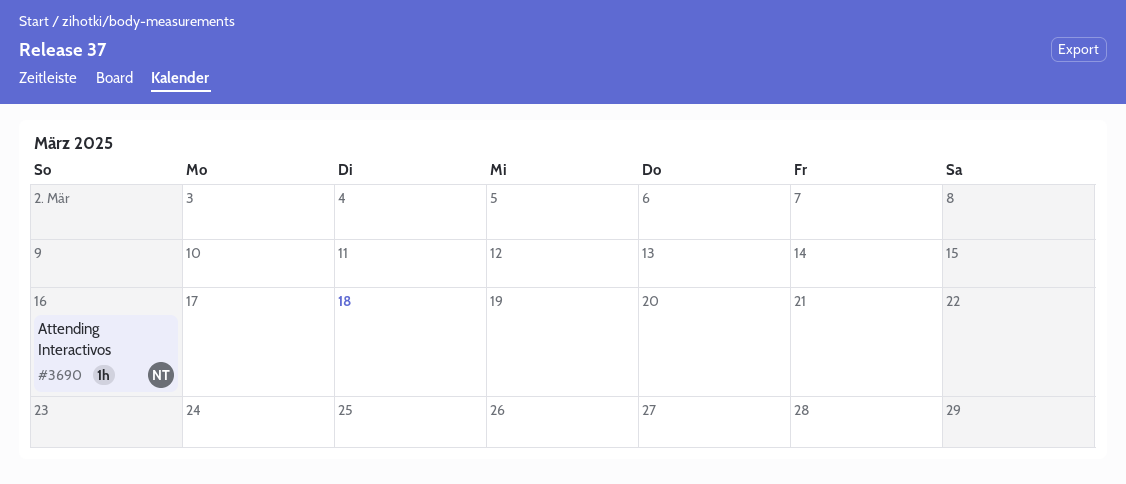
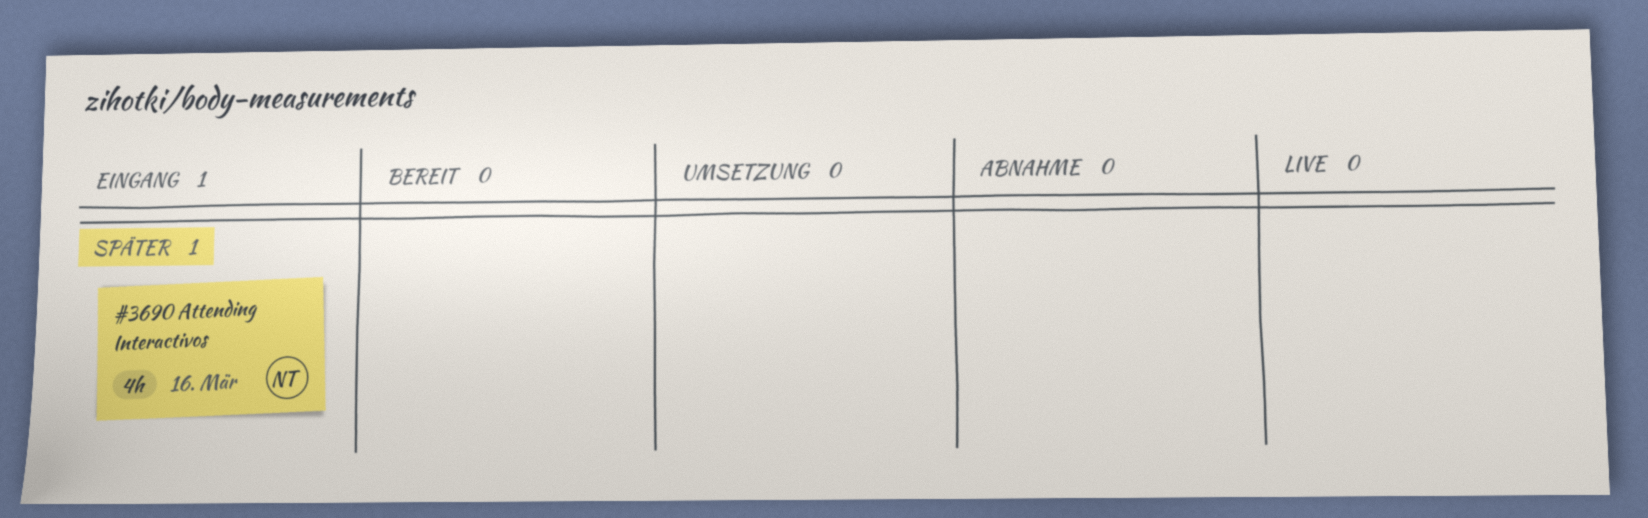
#3690, estimate: 1h -> 4h

